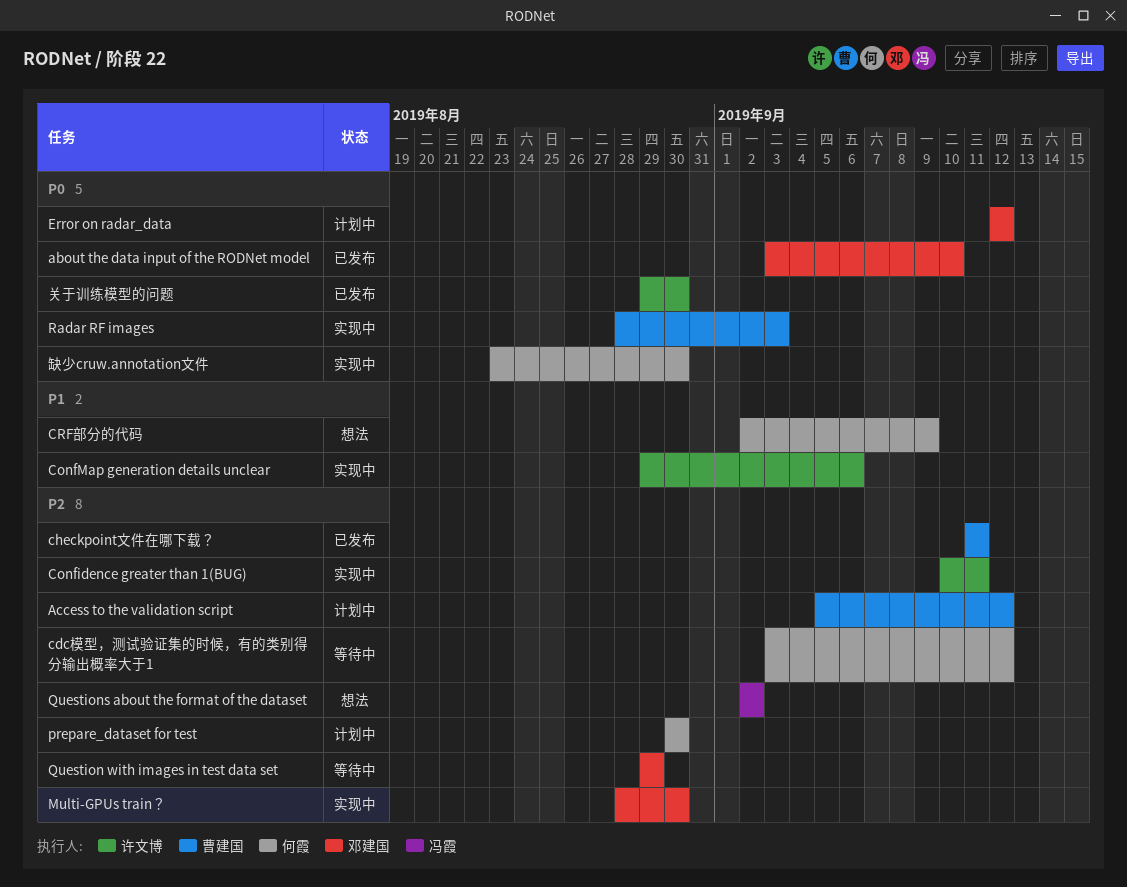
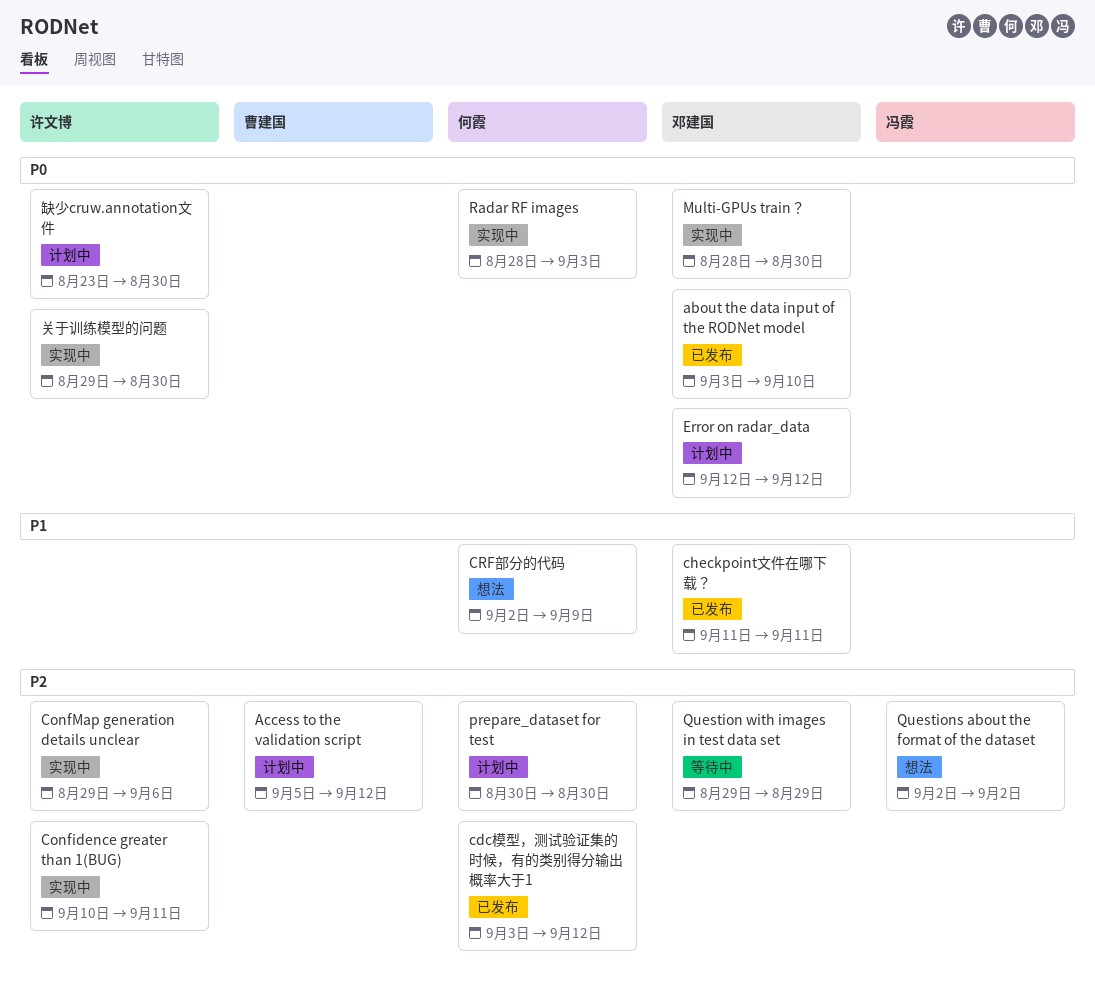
cdc模型，测试验证集的时候，有的类别得分输出概率大于1, status: 等待中 -> 已发布
checkpoint文件在哪下载？, owner: 曹建国 -> 邓建国
checkpoint文件在哪下载？, priority: P2 -> P1
ConfMap generation details unclear, priority: P1 -> P2
Multi-GPUs train？, priority: P2 -> P0
Radar RF images, owner: 曹建国 -> 何霞
关于训练模型的问题, status: 已发布 -> 实现中
缺少cruw.annotation文件, status: 实现中 -> 计划中
缺少cruw.annotation文件, owner: 何霞 -> 许文博

